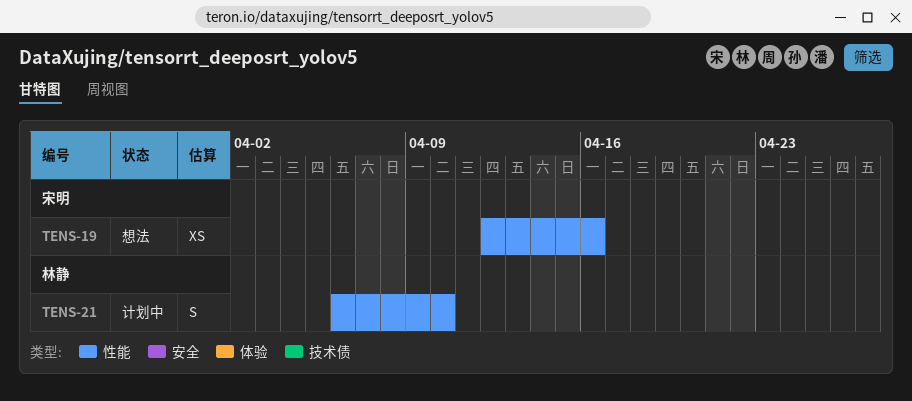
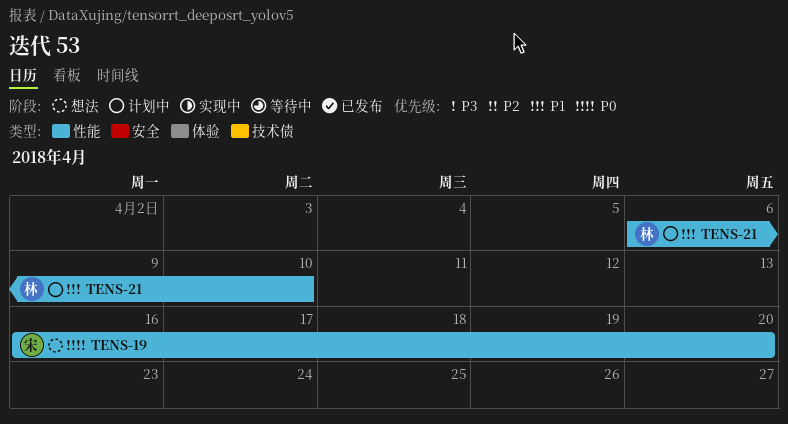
TENS-19, start: Apr 12 -> Apr 16
TENS-19, due: Apr 16 -> Apr 20

